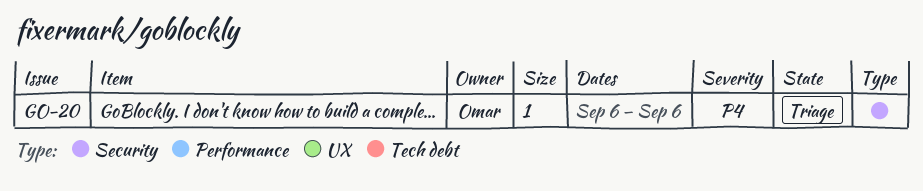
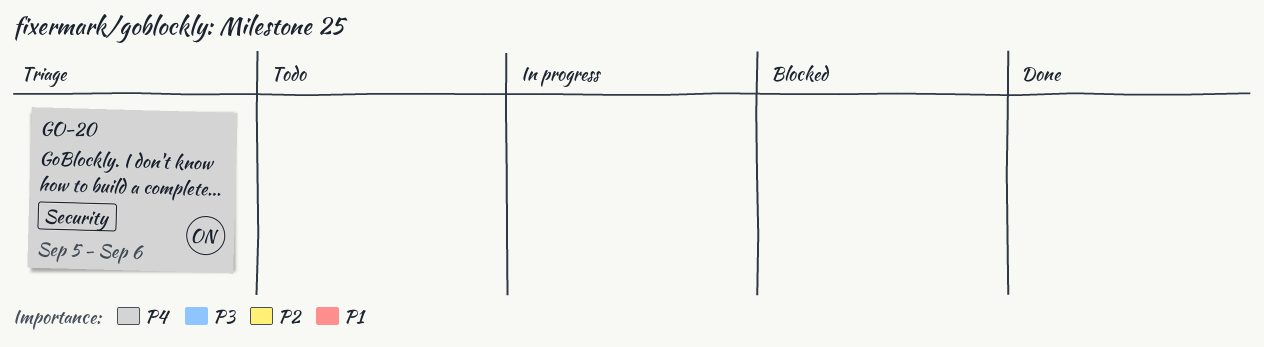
GO-20, start: Sep 6 -> Sep 5

